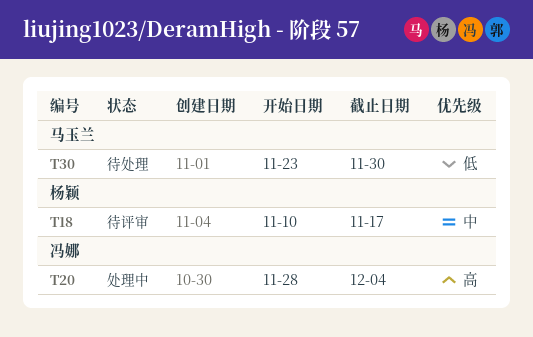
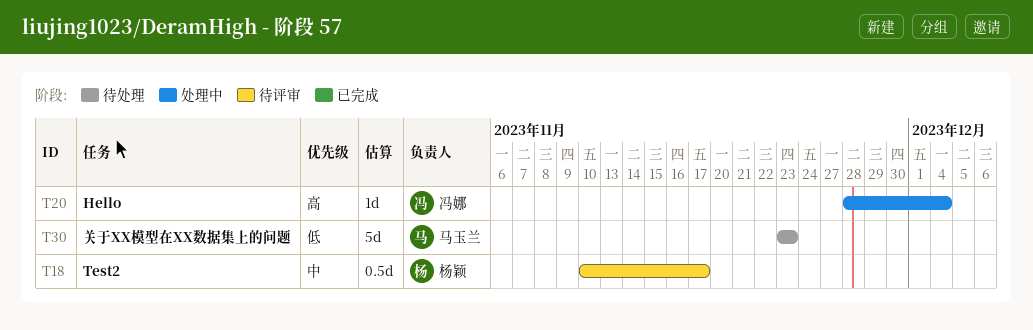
T30, due: Nov 30 -> Nov 23

